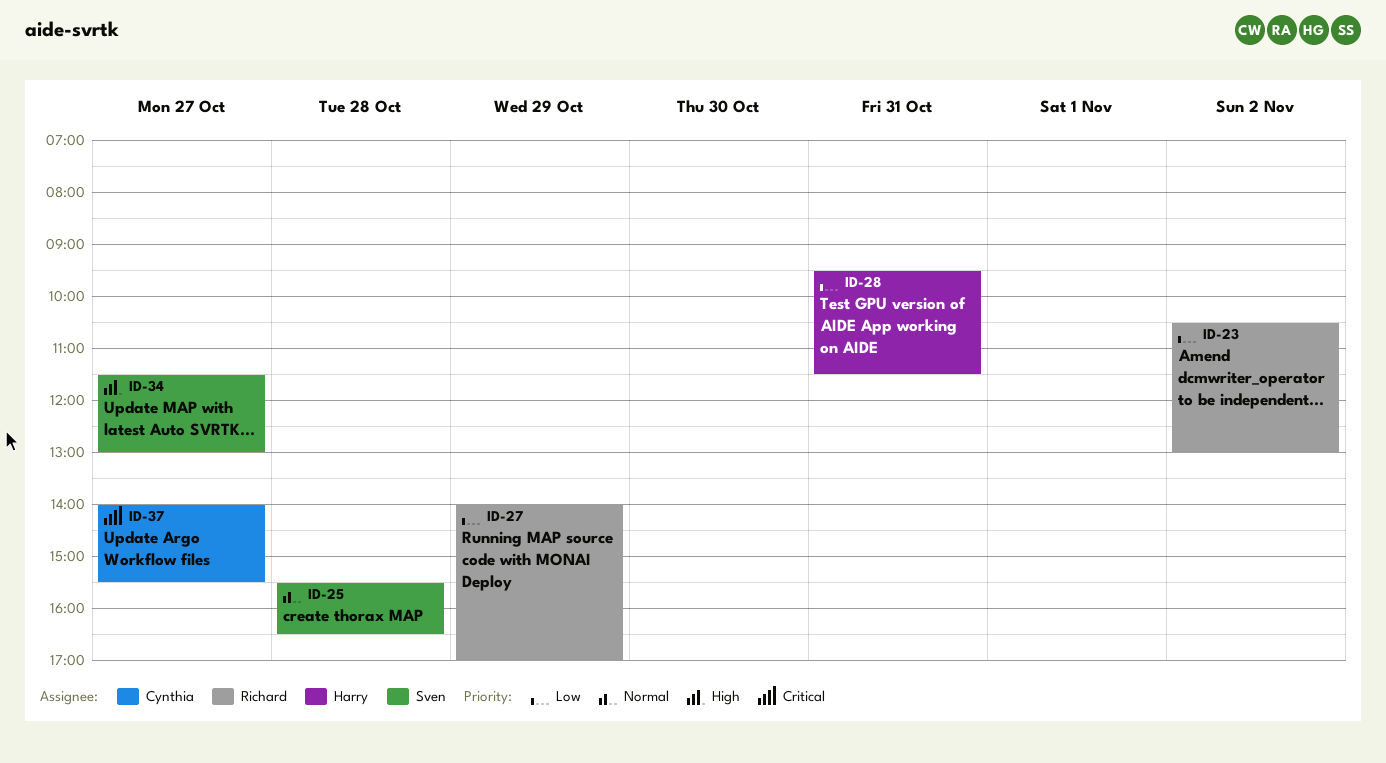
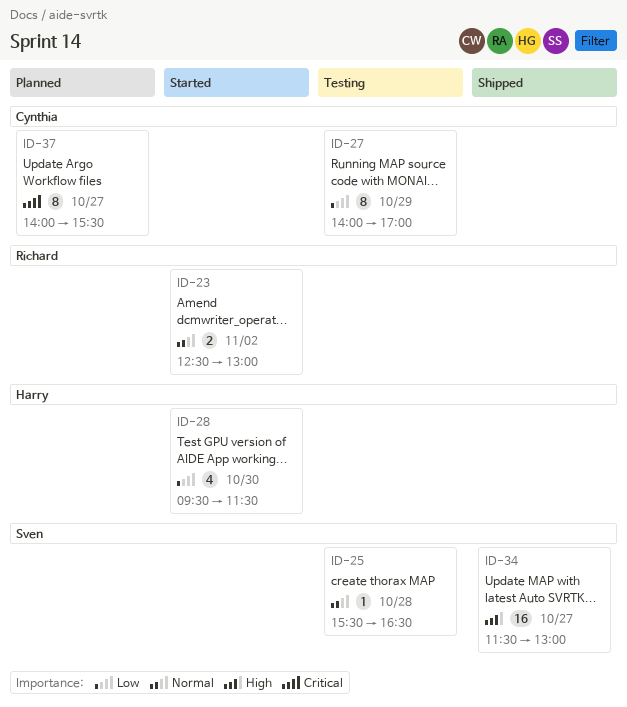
ID-23, priority: Low -> Normal
ID-23, begins: 10:30 -> 12:30
ID-27, owner: Richard -> Cynthia
ID-28, day: Oct 31 -> Oct 30

